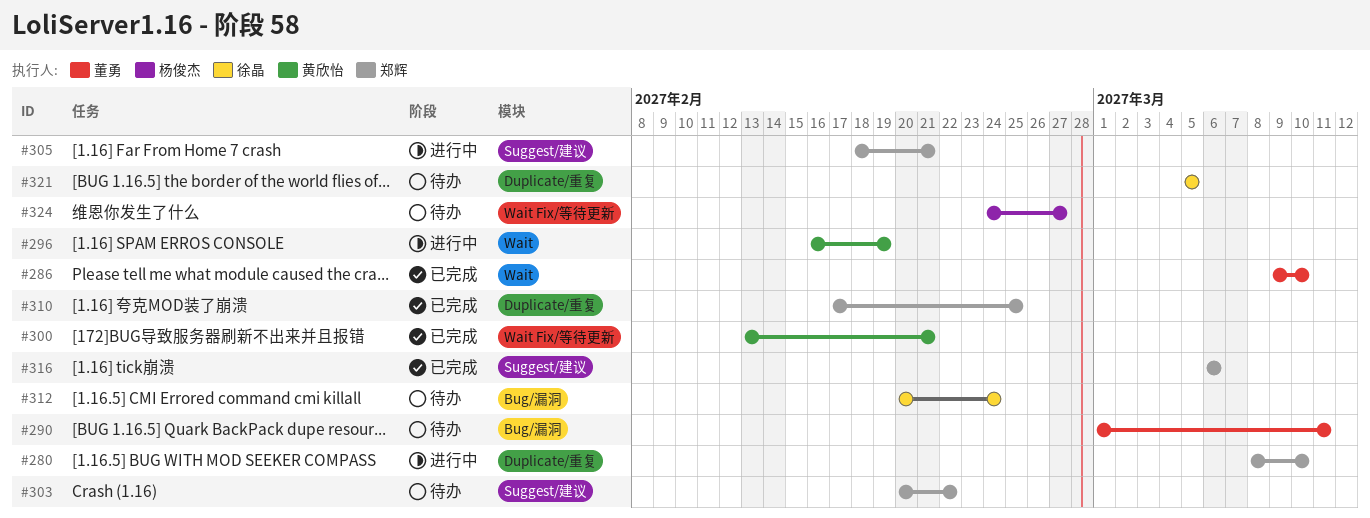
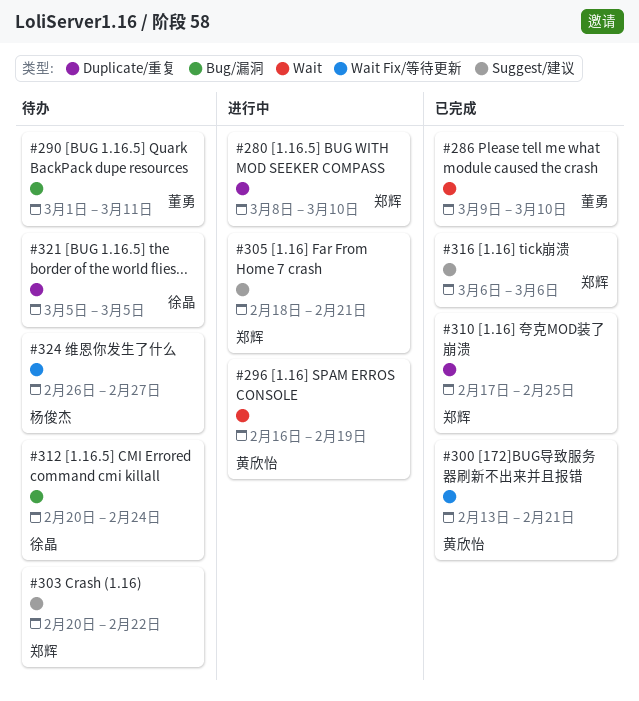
#324, start: Feb 24 -> Feb 26

